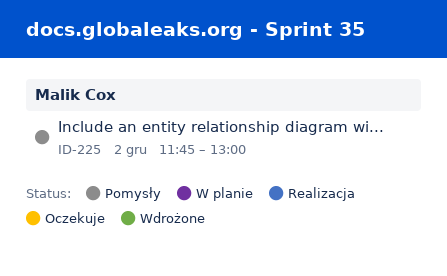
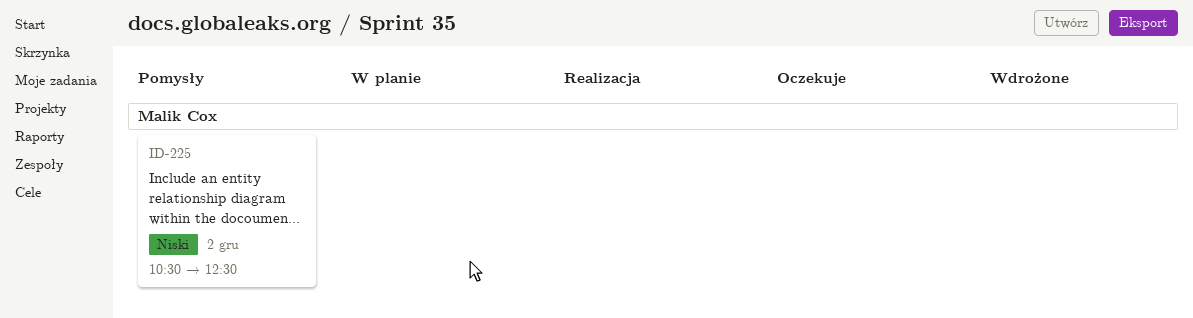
ID-225, begins: 11:45 -> 10:30
ID-225, ends: 13:00 -> 12:30

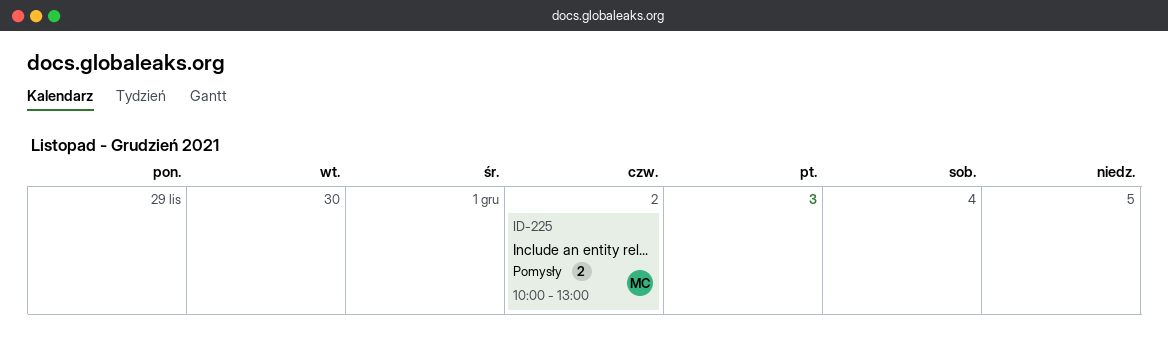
ID-225, begins: 10:30 -> 10:00
ID-225, ends: 12:30 -> 13:00

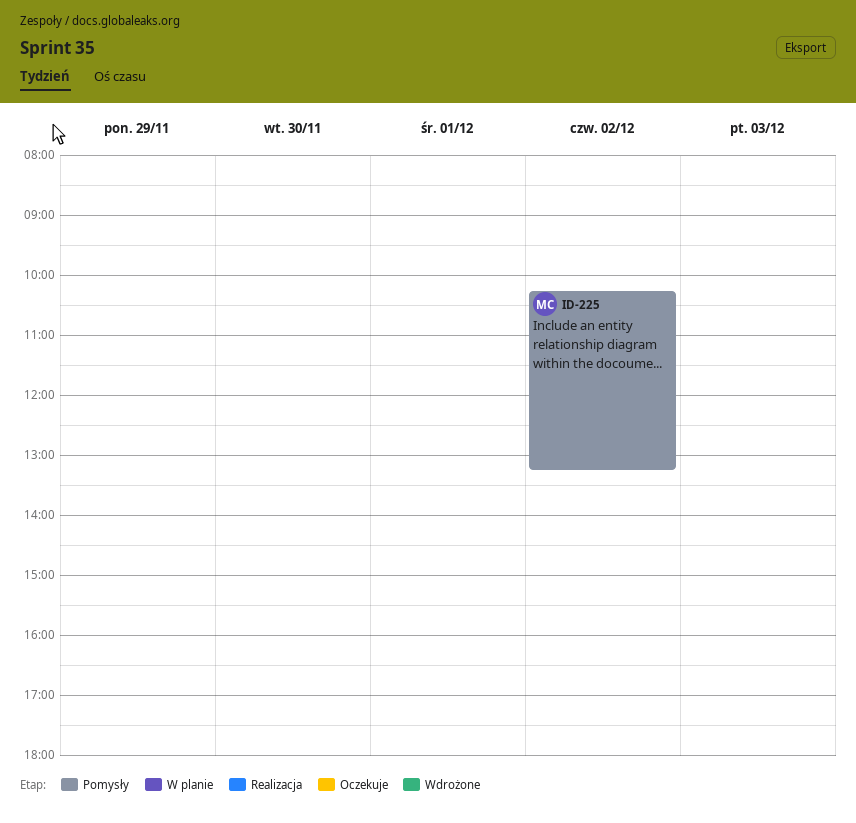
ID-225, begins: 10:00 -> 10:15
ID-225, ends: 13:00 -> 13:15

